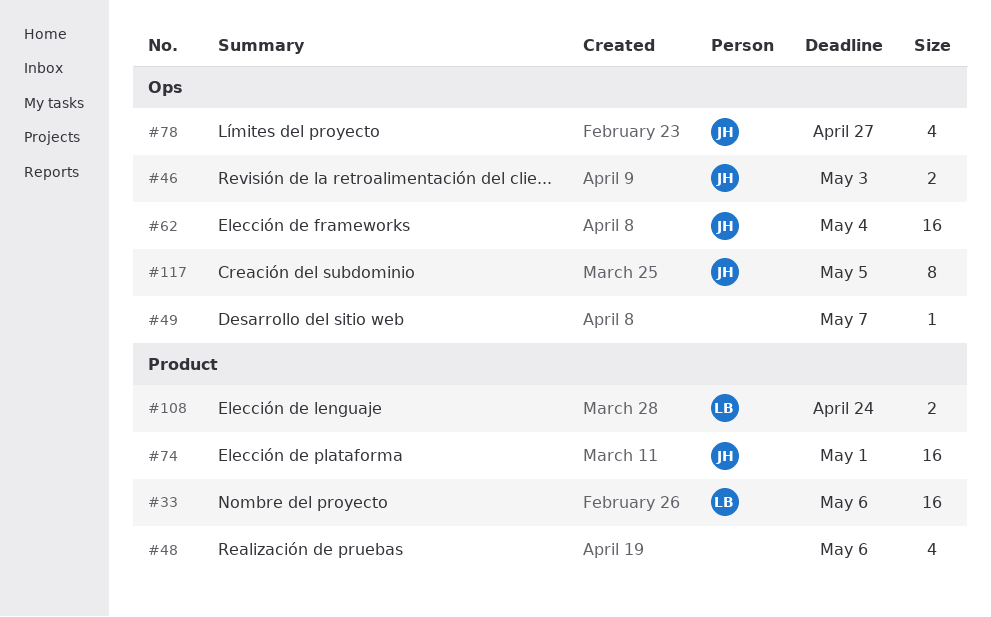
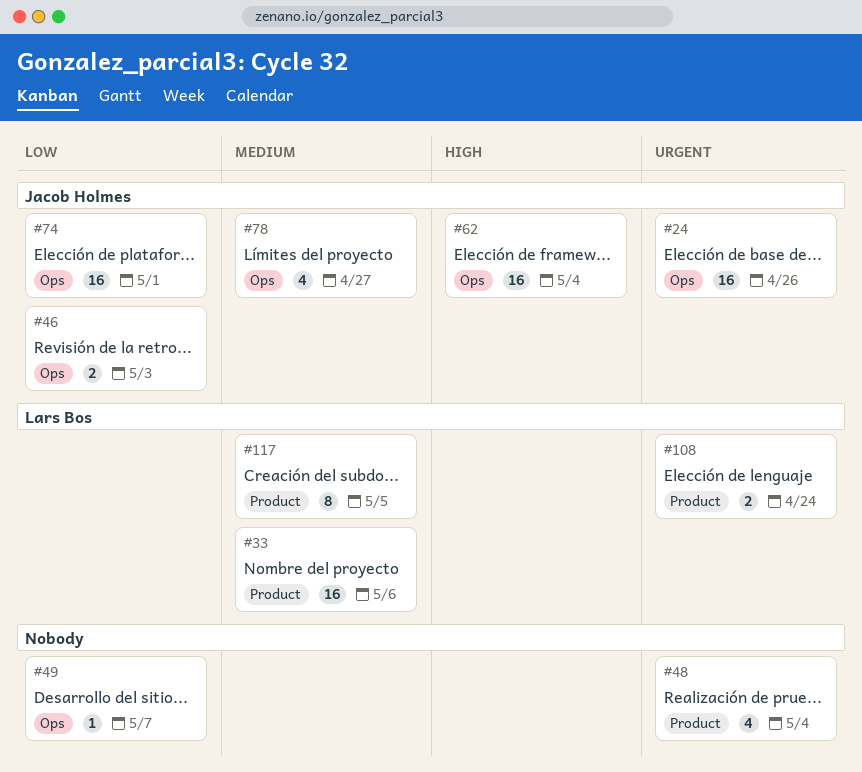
#24: none -> present
#48, due: May 6 -> May 4
#74, label: Product -> Ops
#117, owner: Jacob Holmes -> Lars Bos
#117, label: Ops -> Product

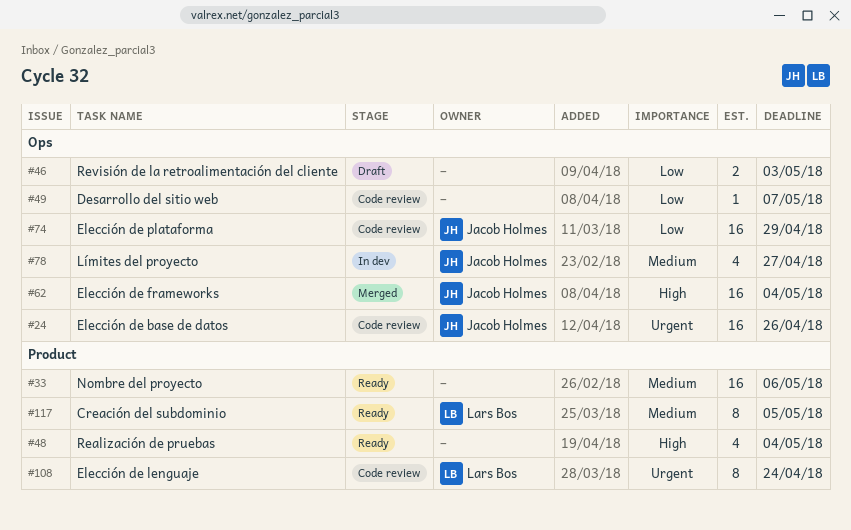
#33, owner: Lars Bos -> none
#46, owner: Jacob Holmes -> none
#48, priority: Urgent -> High
#74, due: May 1 -> Apr 29
#108, estimate: 2 -> 8

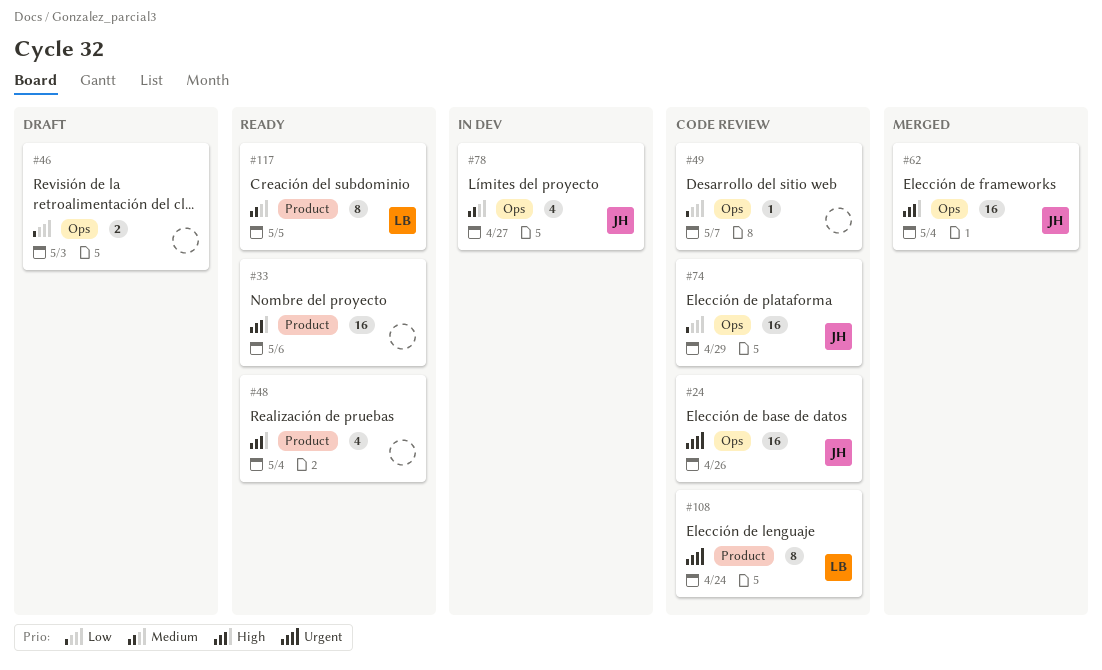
#33, priority: Medium -> High

